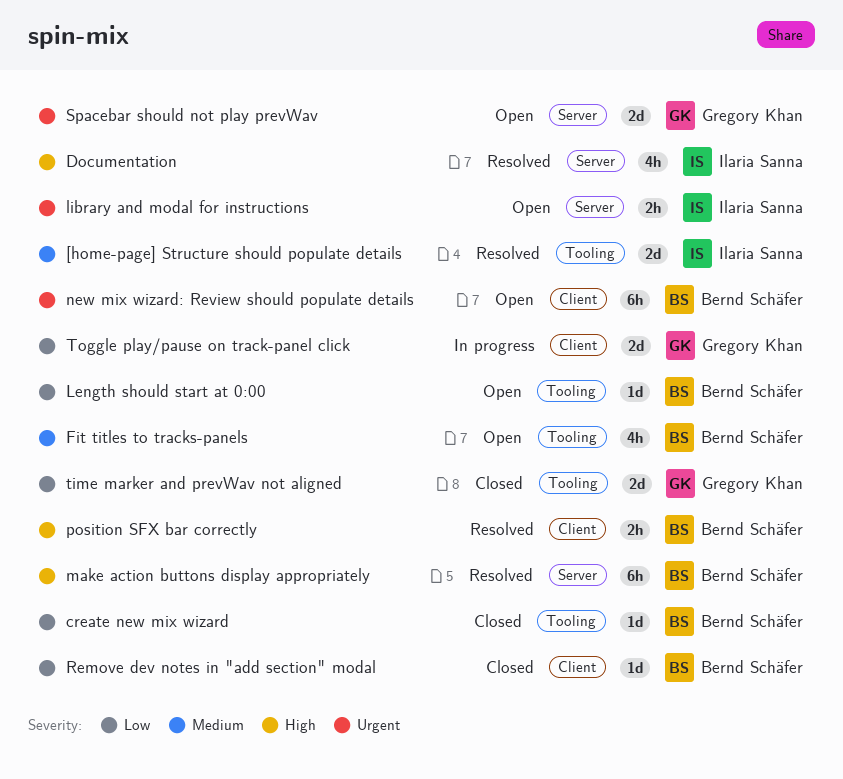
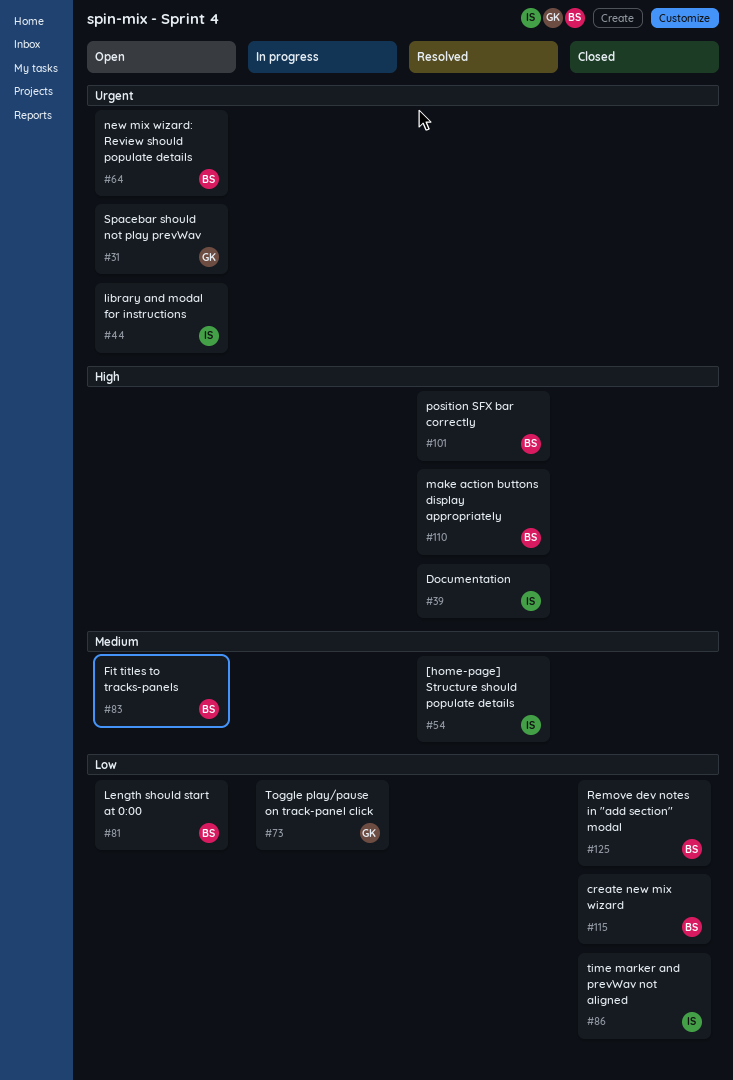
time marker and prevWav not aligned, owner: Gregory Khan -> Ilaria Sanna

